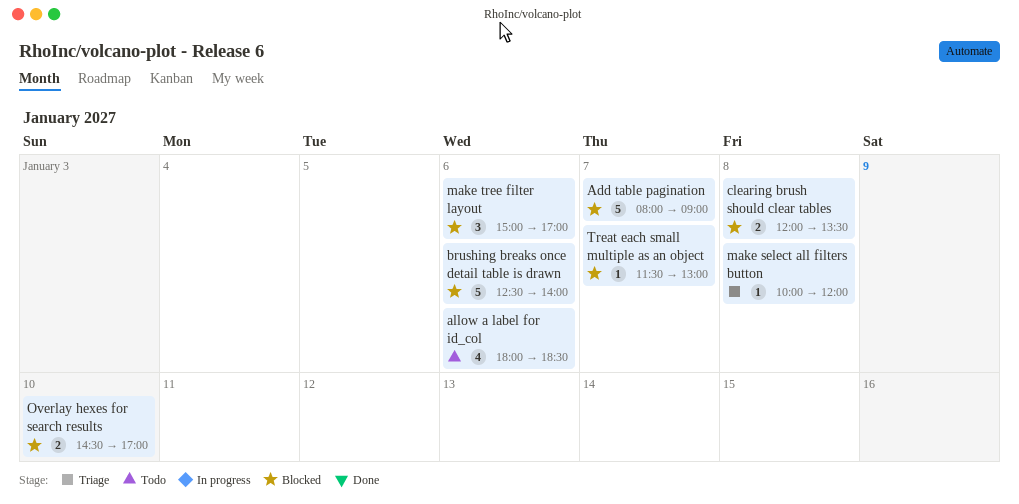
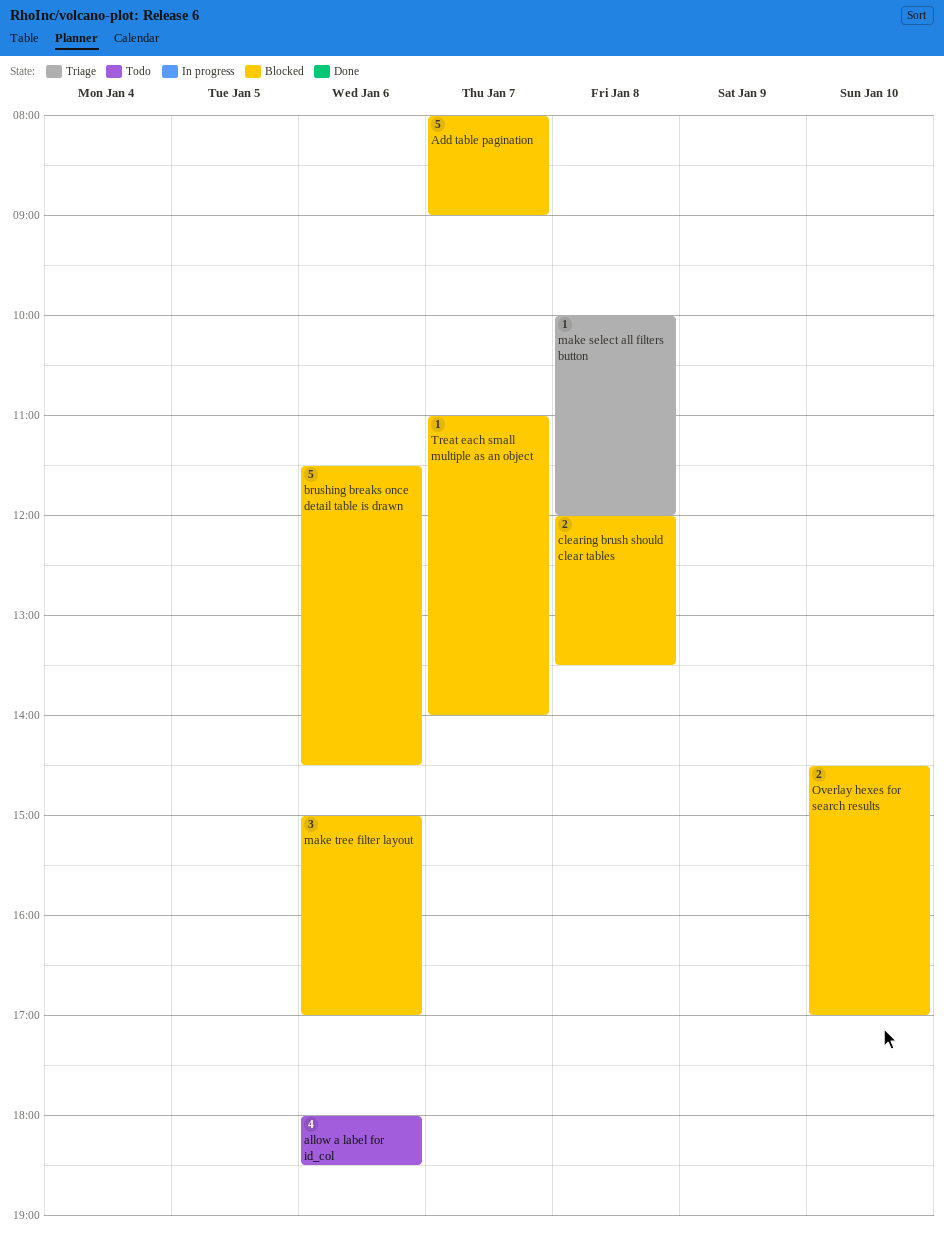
brushing breaks once detail table is drawn, begins: 12:30 -> 11:30
brushing breaks once detail table is drawn, ends: 14:00 -> 14:30
Treat each small multiple as an object, begins: 11:30 -> 11:00
Treat each small multiple as an object, ends: 13:00 -> 14:00

